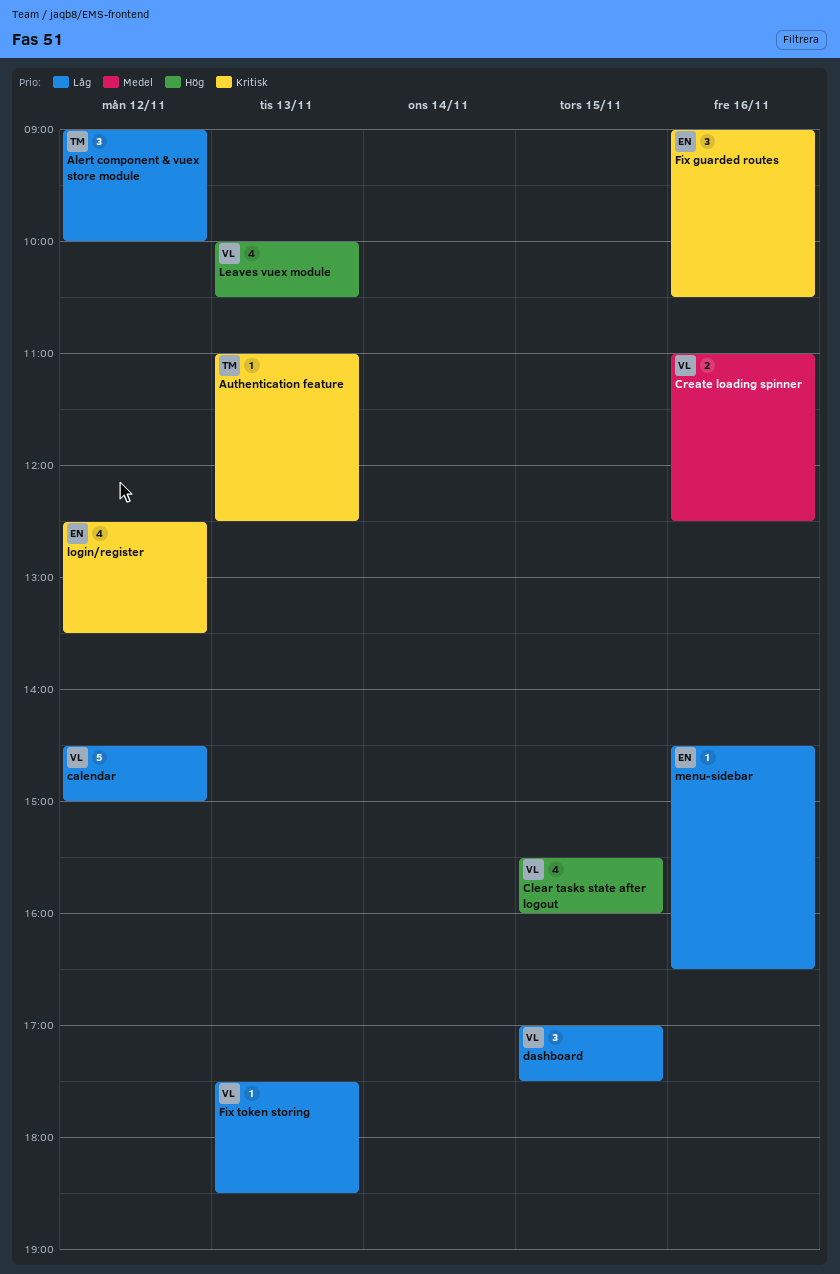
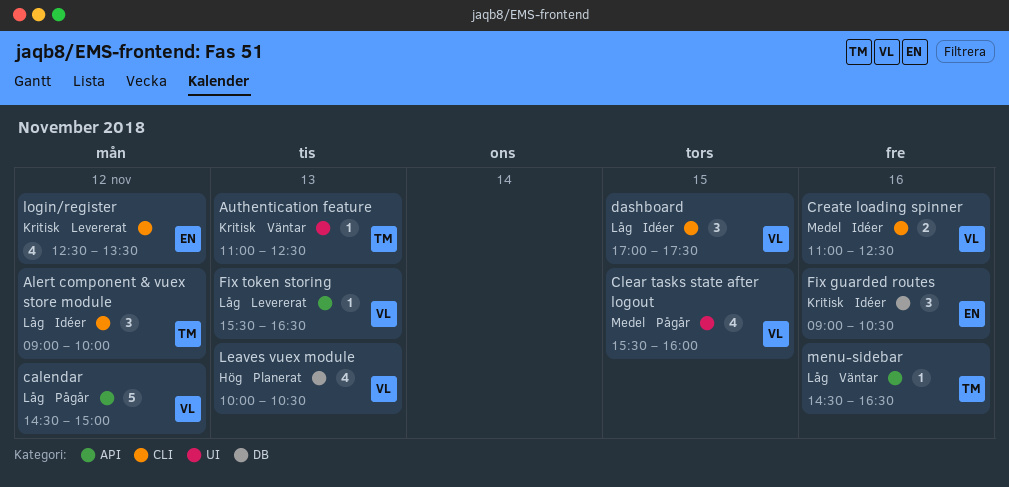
Clear tasks state after logout, priority: Hög -> Medel
Fix token storing, begins: 17:30 -> 15:30
Fix token storing, ends: 18:30 -> 16:30
menu-sidebar, owner: EN -> TM

